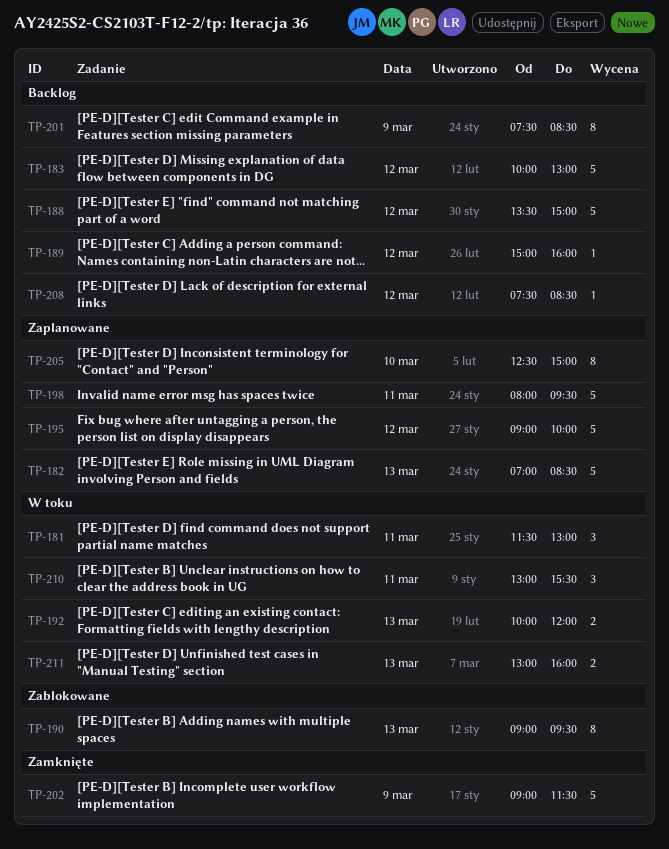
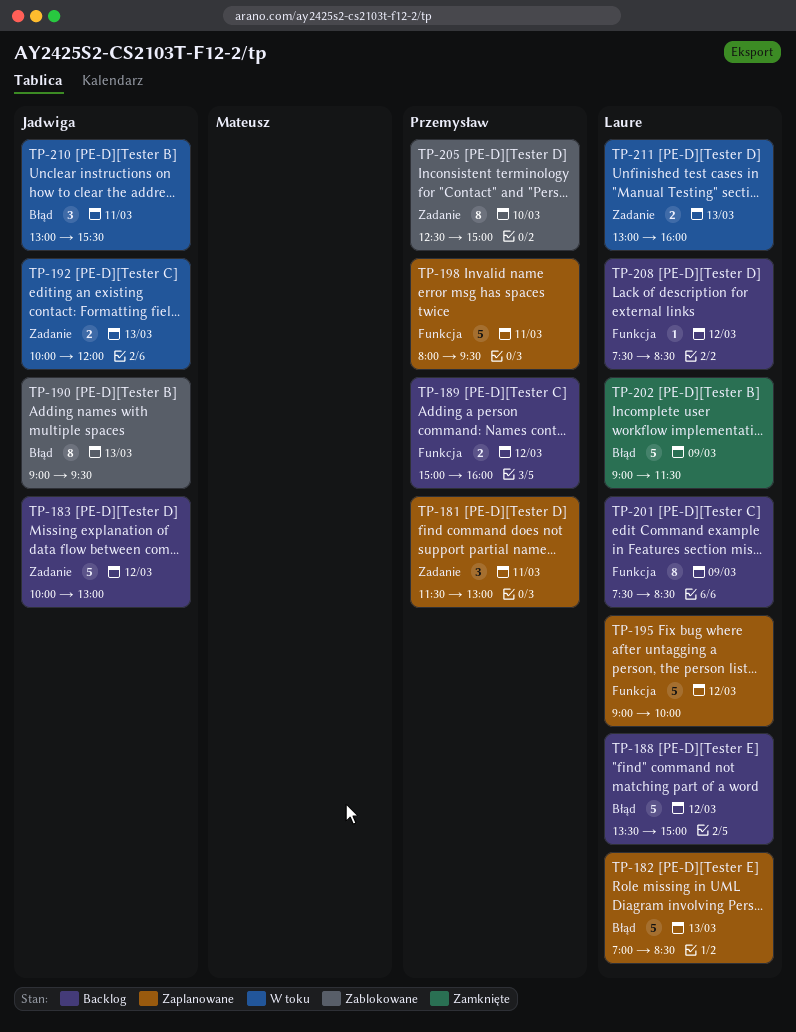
TP-181, status: W toku -> Zaplanowane
TP-189, estimate: 1 -> 2
TP-205, status: Zaplanowane -> Zablokowane

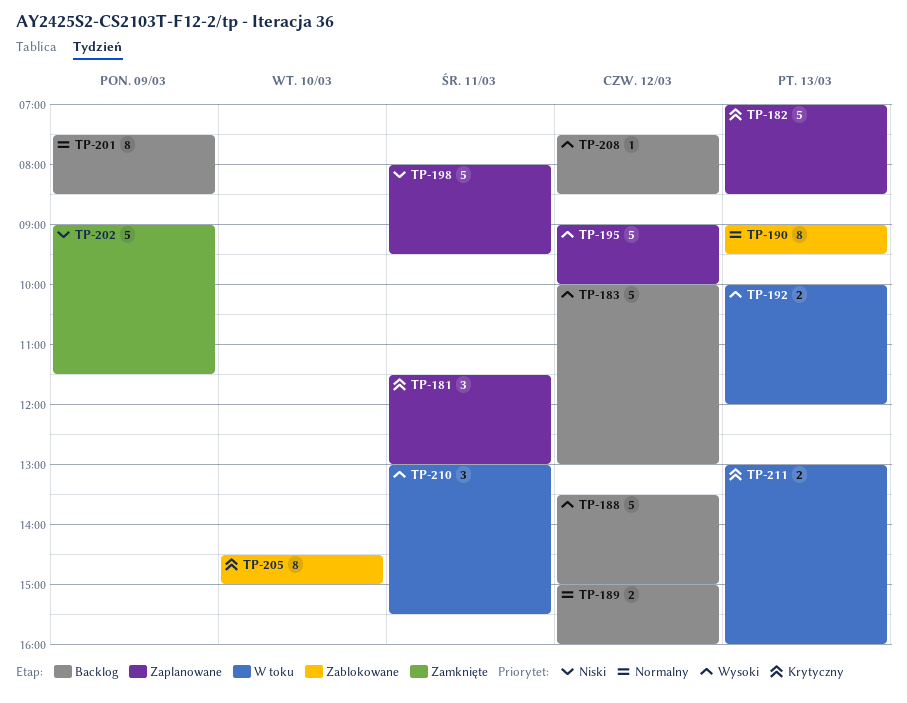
TP-205, begins: 12:30 -> 14:30

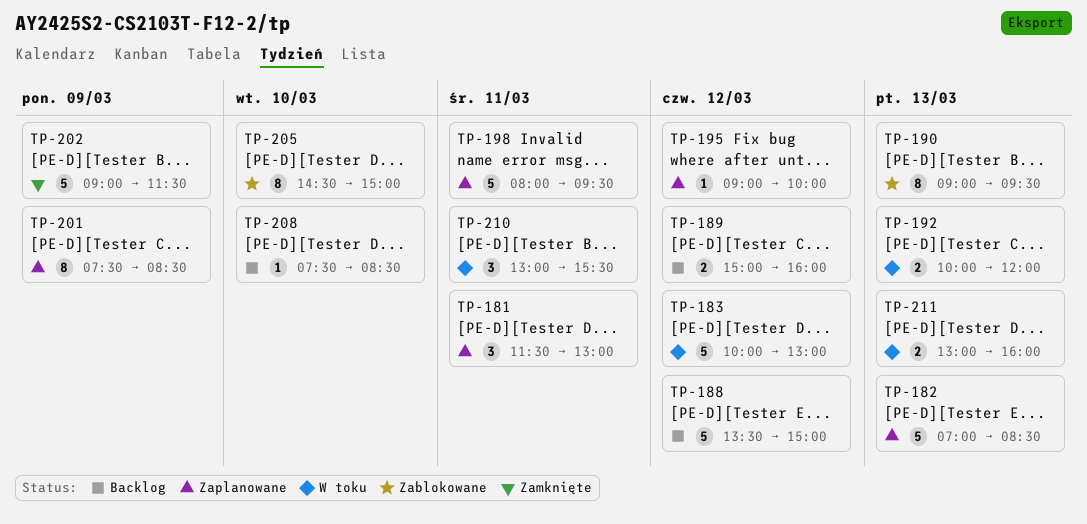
TP-183, status: Backlog -> W toku
TP-195, estimate: 5 -> 1
TP-201, status: Backlog -> Zaplanowane
TP-208, day: Mar 12 -> Mar 10

